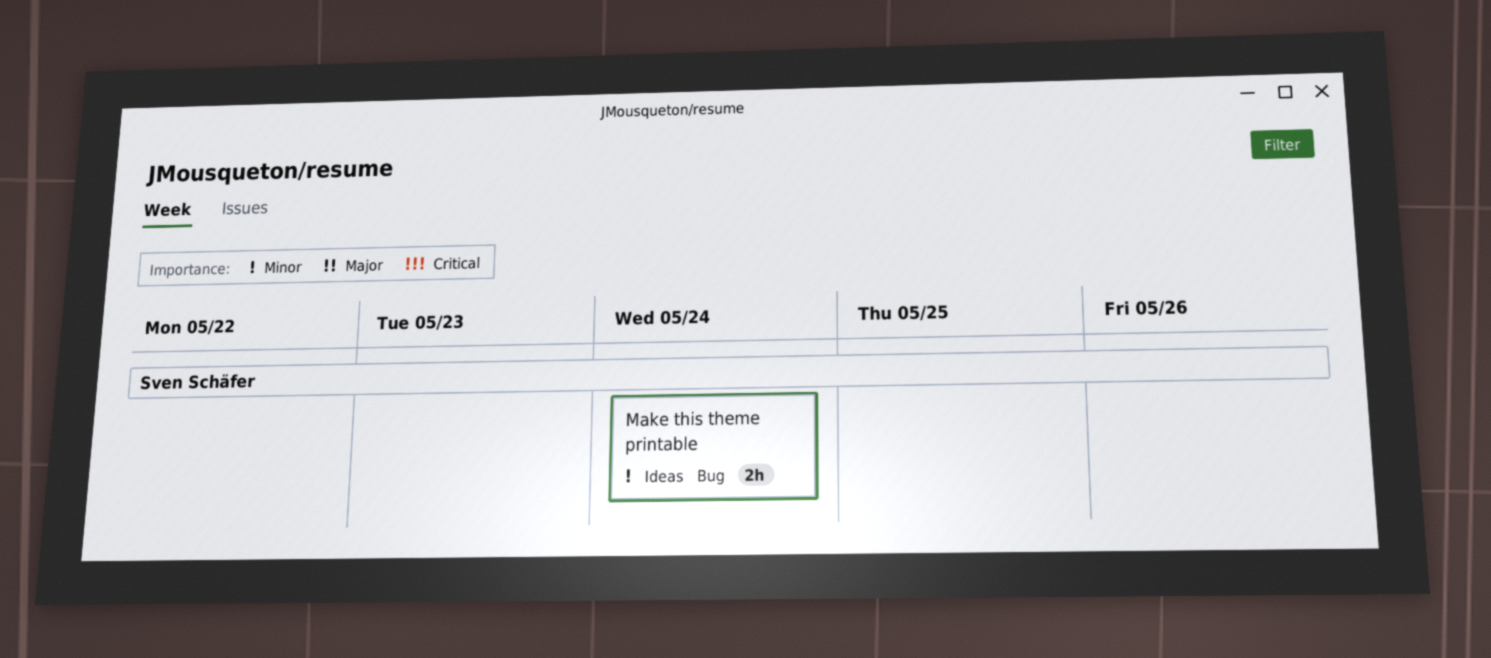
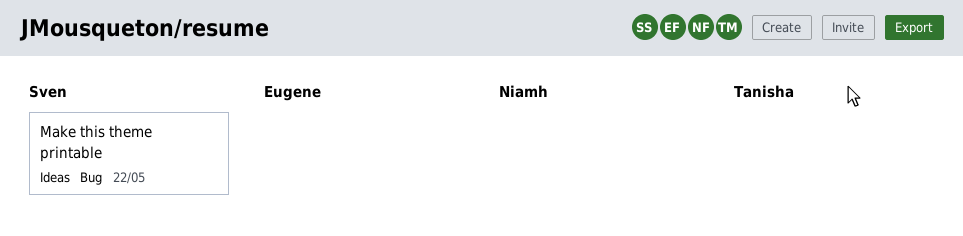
Make this theme printable, due: May 24 -> May 22

